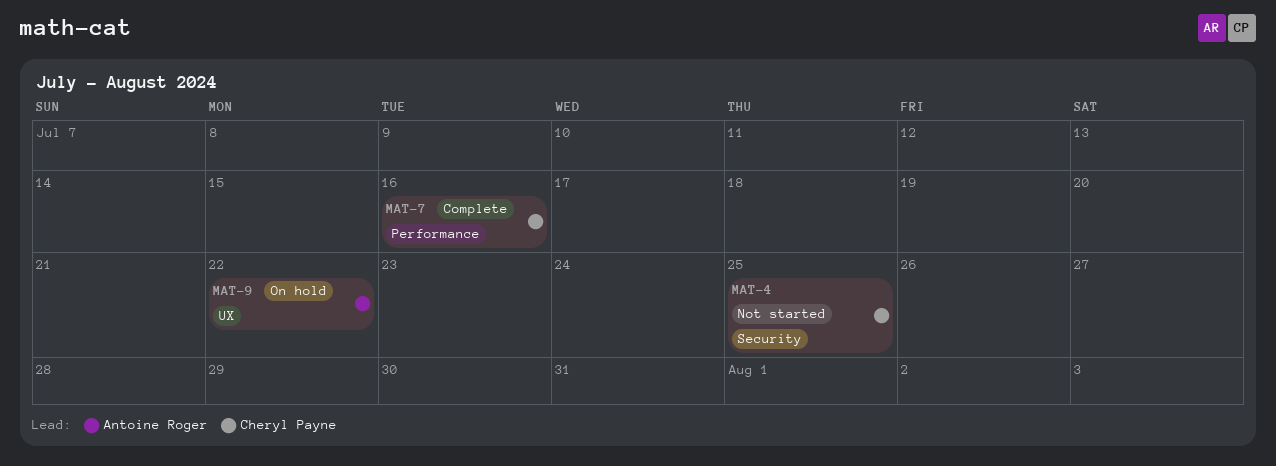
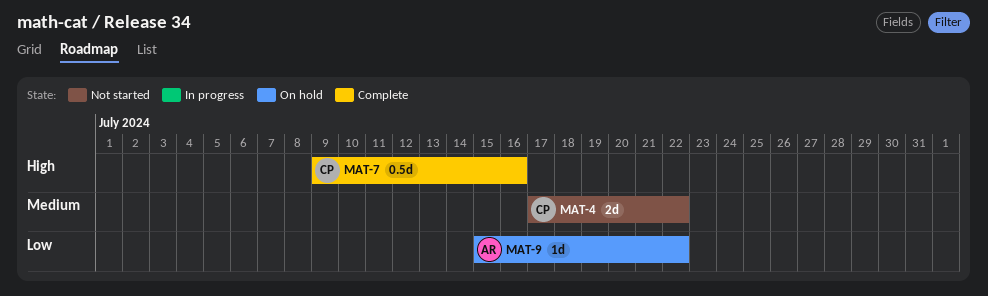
MAT-4, due: Jul 25 -> Jul 22

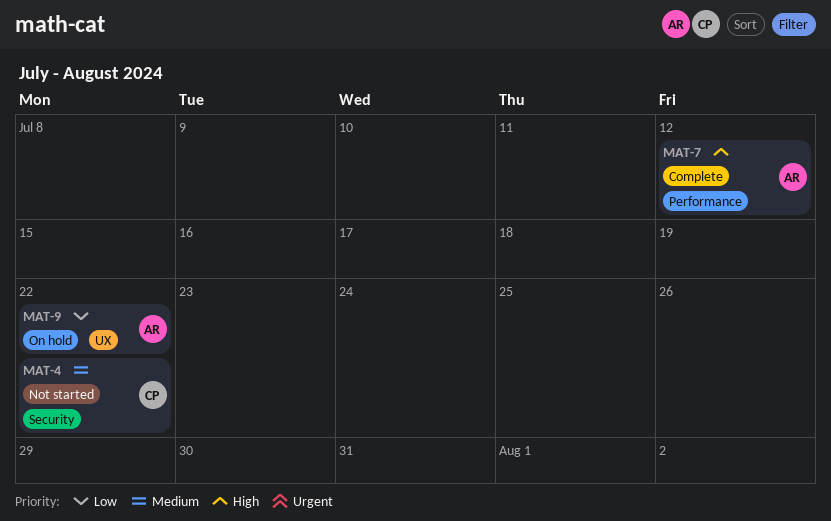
MAT-7, owner: CP -> AR
MAT-7, due: Jul 16 -> Jul 12

